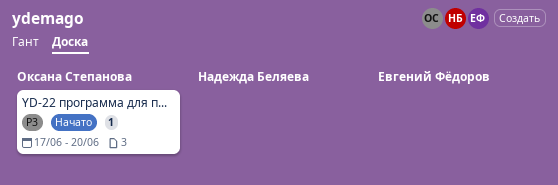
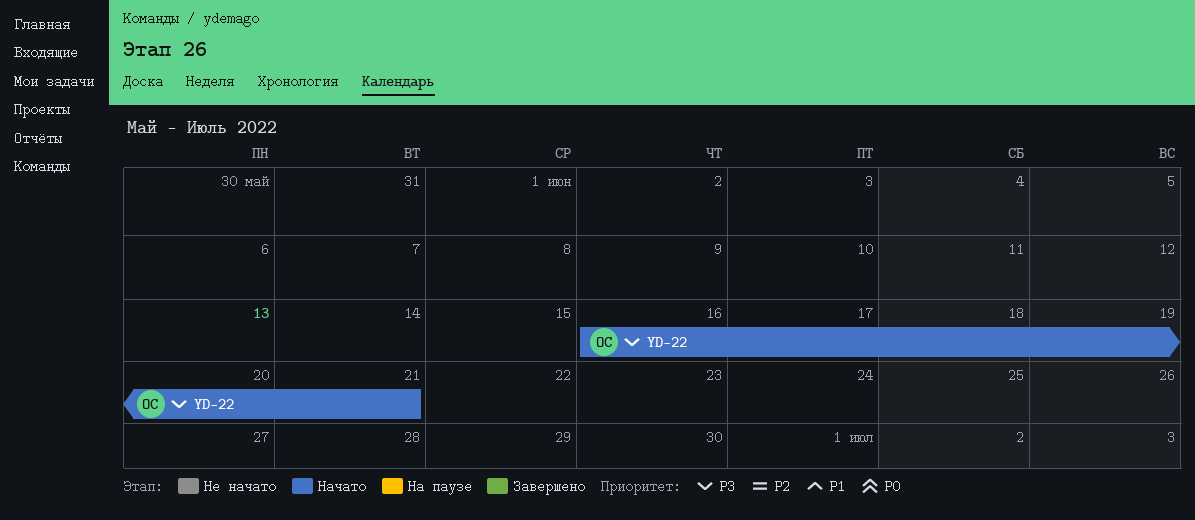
YD-22, start: Jun 17 -> Jun 16
YD-22, due: Jun 20 -> Jun 21

